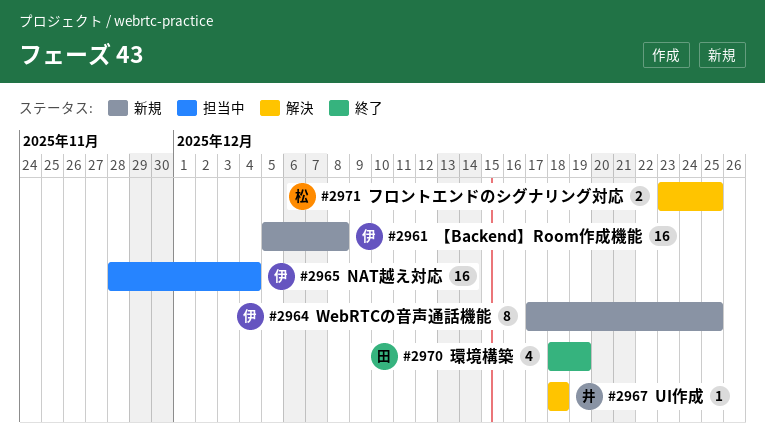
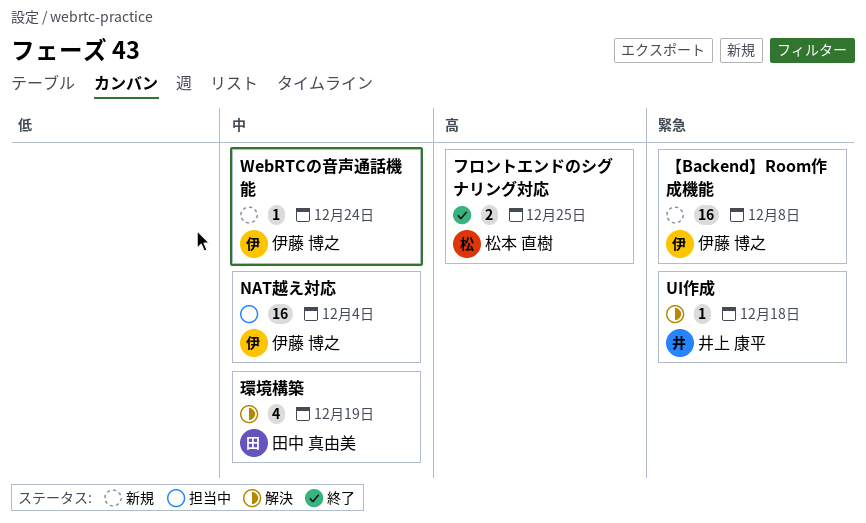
WebRTCの音声通話機能, estimate: 8 -> 1
WebRTCの音声通話機能, due: Dec 25 -> Dec 24
フロントエンドのシグナリング対応, status: 解決 -> 終了
環境構築, status: 終了 -> 解決

